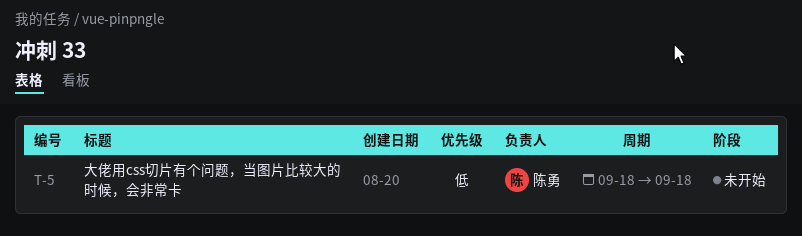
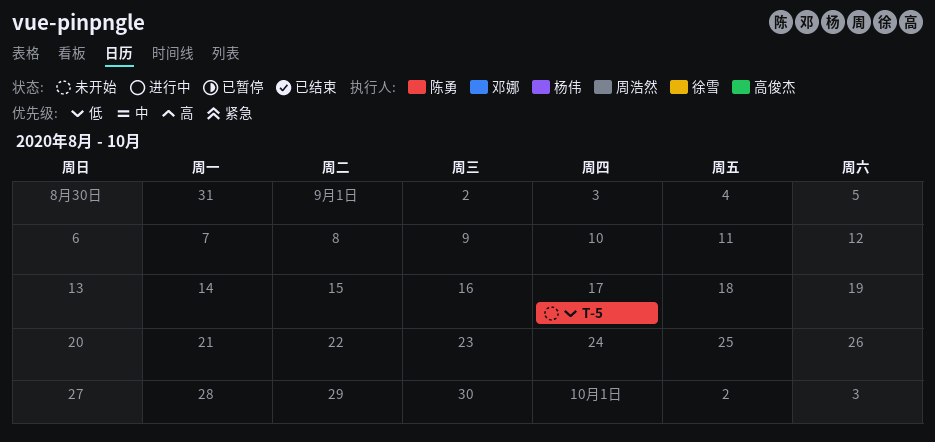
T-5, start: Sep 18 -> Sep 17
T-5, due: Sep 18 -> Sep 17

